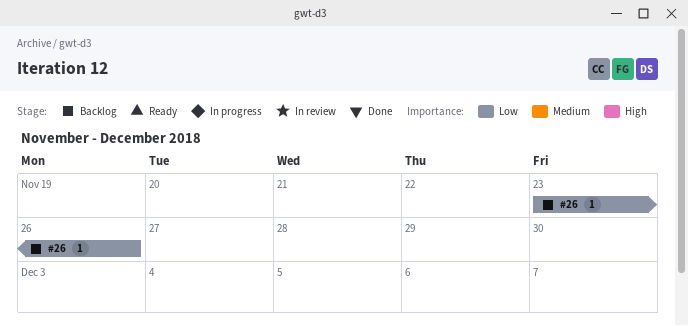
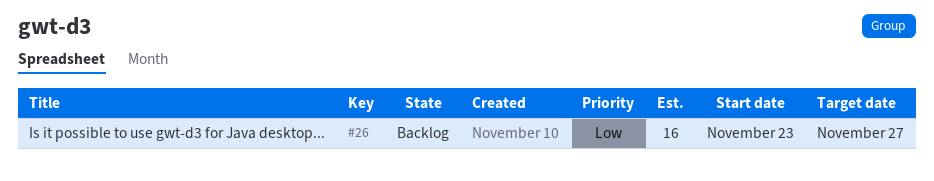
#26, estimate: 1 -> 16
#26, due: Nov 26 -> Nov 27

